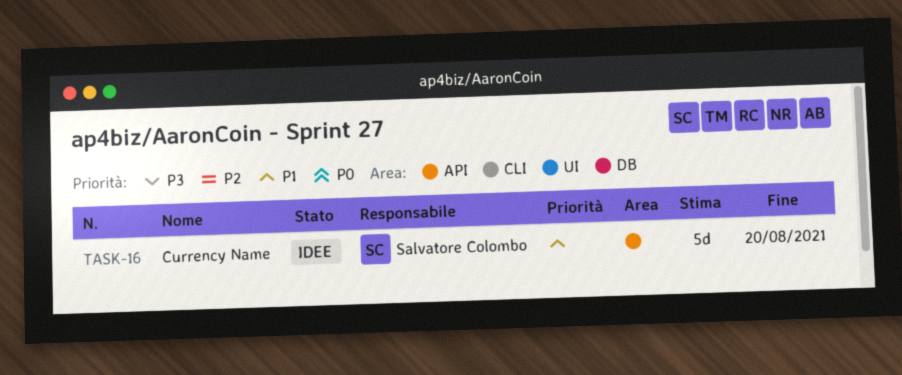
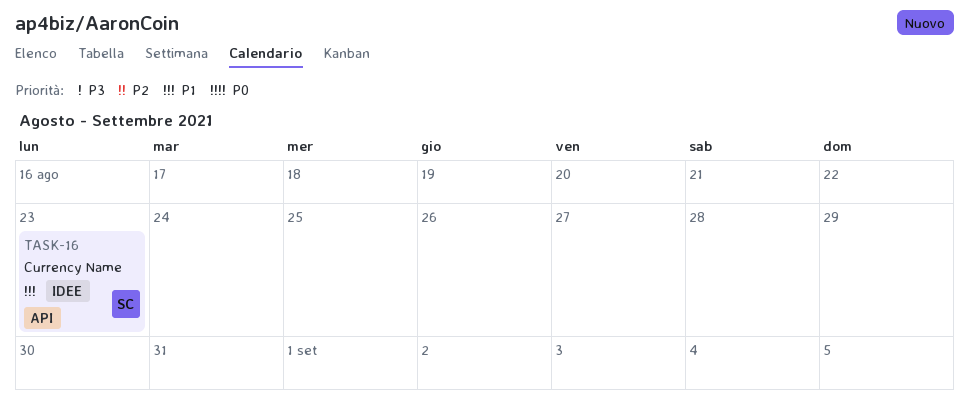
TASK-16, due: Aug 20 -> Aug 23

